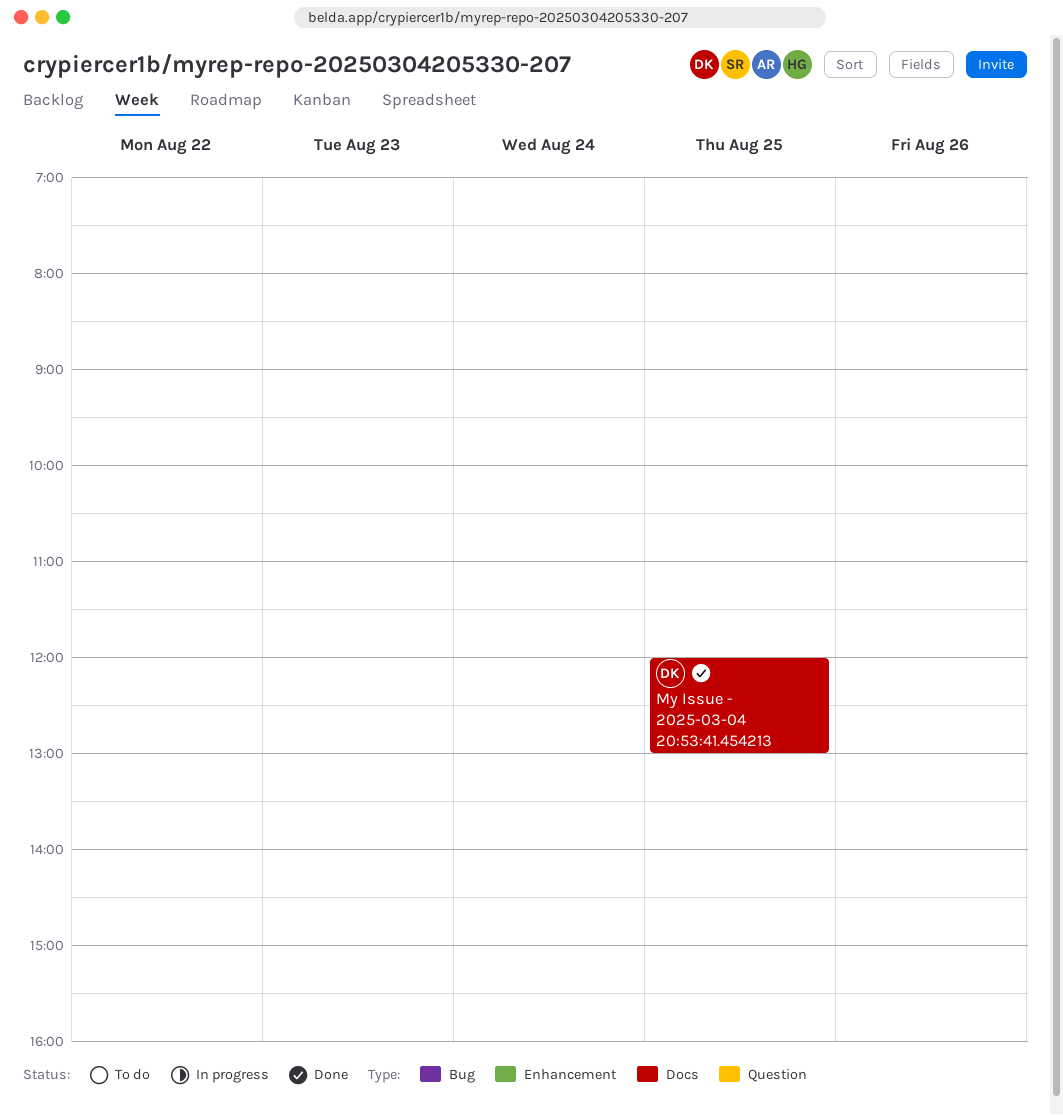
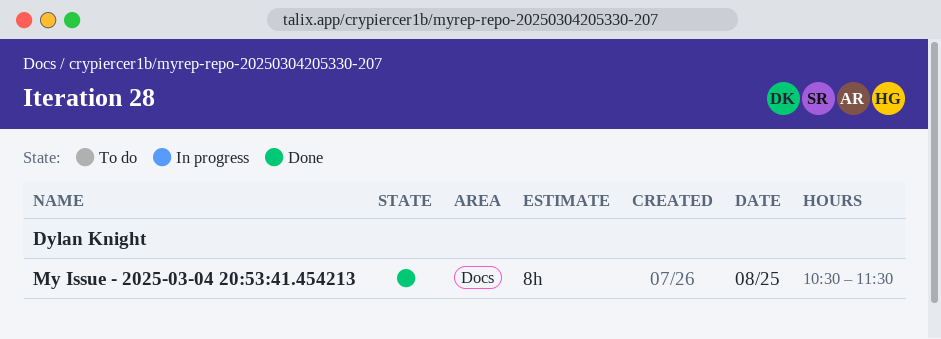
My Issue - 2025-03-04 20:53:41.454213, begins: 12:00 -> 10:30
My Issue - 2025-03-04 20:53:41.454213, ends: 13:00 -> 11:30

